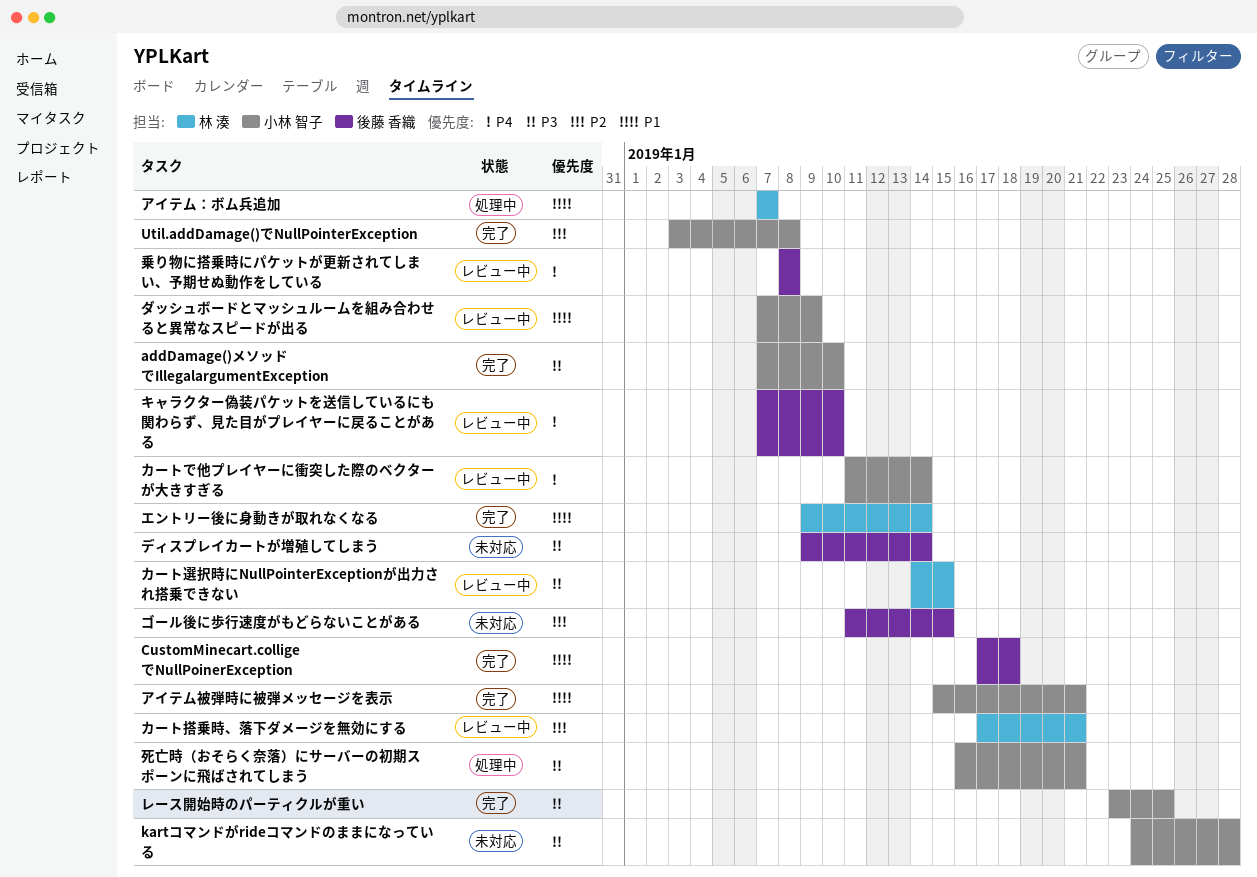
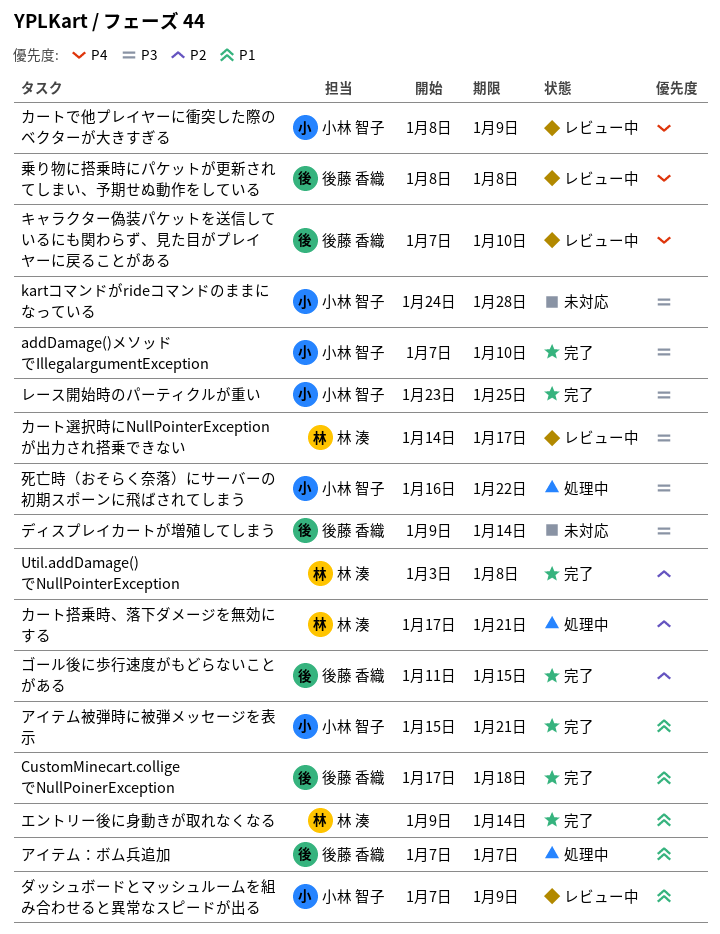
Util.addDamage()でNullPointerException, owner: 小林 智子 -> 林 湊
アイテム：ボム兵追加, owner: 林 湊 -> 後藤 香織
カートで他プレイヤーに衝突した際のベクターが大きすぎる, start: Jan 11 -> Jan 8
カートで他プレイヤーに衝突した際のベクターが大きすぎる, due: Jan 14 -> Jan 9
カート搭乗時、落下ダメージを無効にする, status: レビュー中 -> 処理中
カート選択時にNullPointerExceptionが出力され搭乗できない, due: Jan 15 -> Jan 17
ゴール後に歩行速度がもどらないことがある, status: 未対応 -> 完了
死亡時（おそらく奈落）にサーバーの初期スポーンに飛ばされてしまう, due: Jan 21 -> Jan 22

